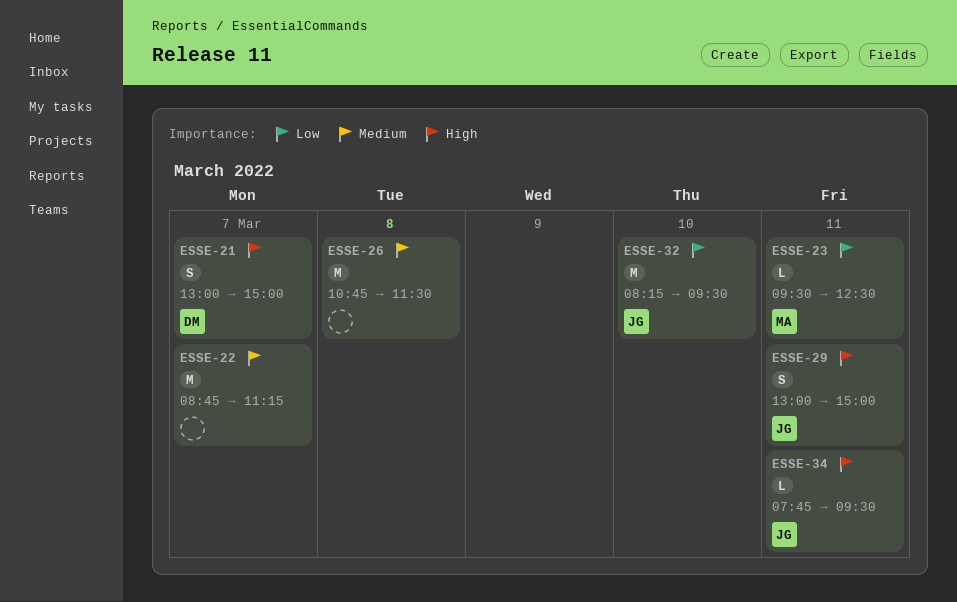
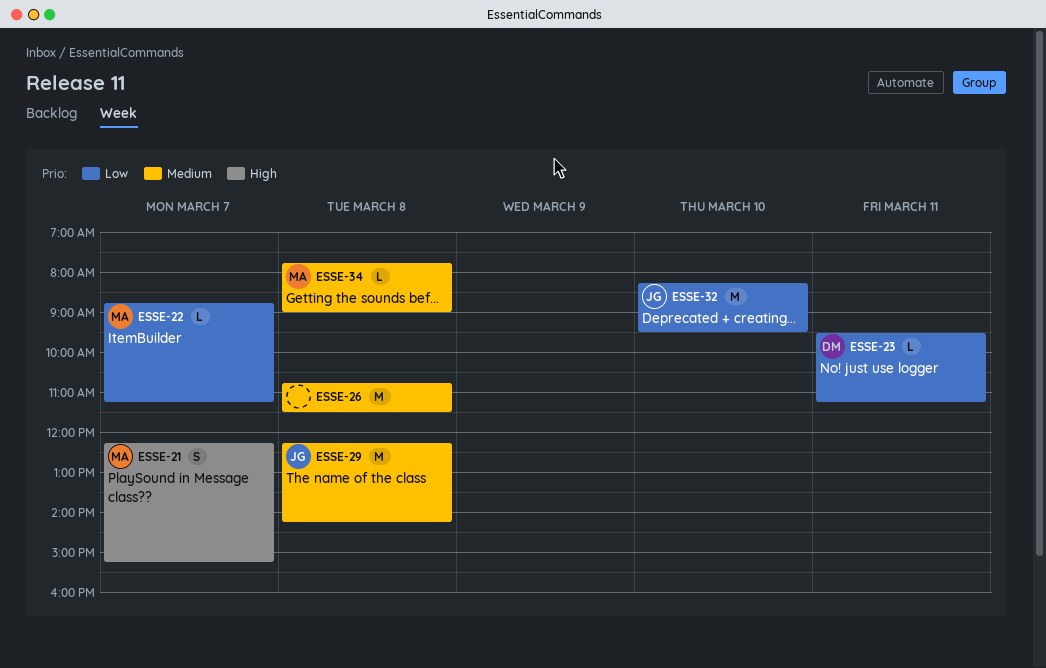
ESSE-21, owner: DM -> MA
ESSE-21, begins: 13:00 -> 12:15
ESSE-21, ends: 15:00 -> 15:15
ESSE-22, owner: none -> MA
ESSE-22, priority: Medium -> Low
ESSE-22, estimate: M -> L
ESSE-23, owner: MA -> DM
ESSE-23, ends: 12:30 -> 11:15
ESSE-29, priority: High -> Medium
ESSE-29, estimate: S -> M
ESSE-29, day: Mar 11 -> Mar 8
ESSE-29, begins: 13:00 -> 12:15
ESSE-29, ends: 15:00 -> 14:15
ESSE-34, owner: JG -> MA
ESSE-34, priority: High -> Medium
ESSE-34, day: Mar 11 -> Mar 8
ESSE-34, ends: 09:30 -> 09:00

